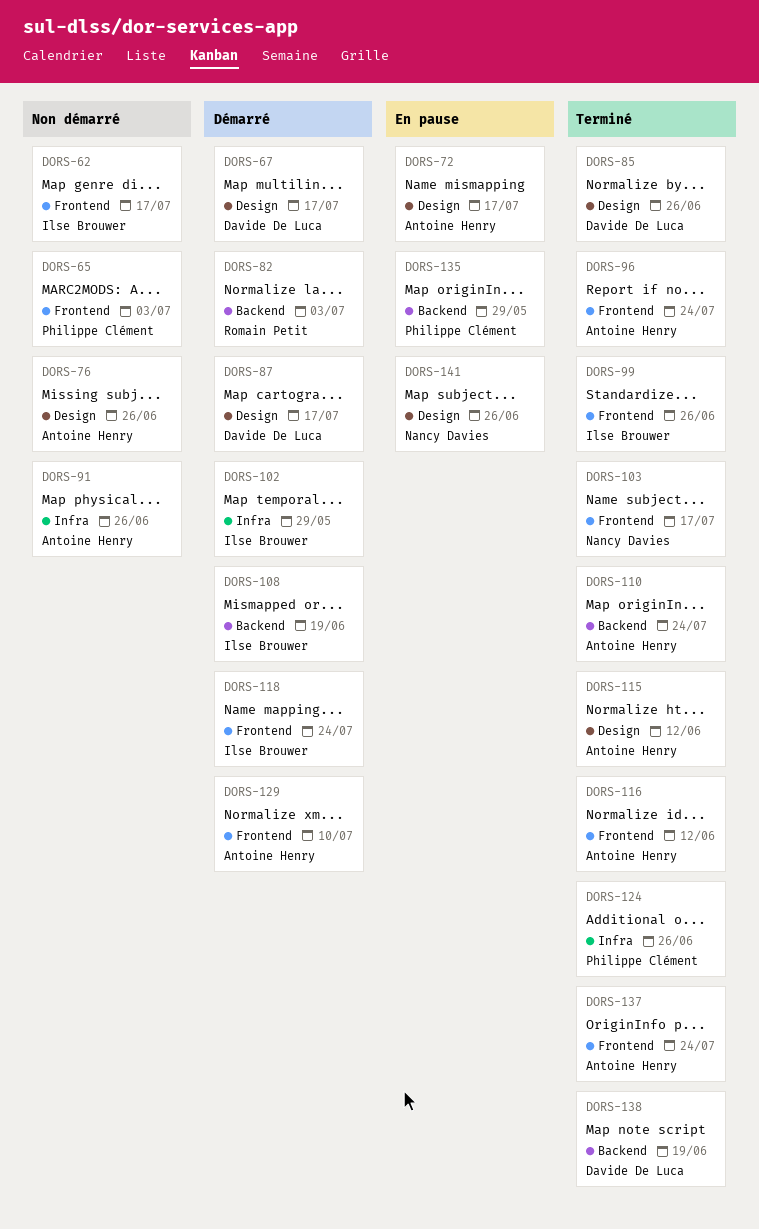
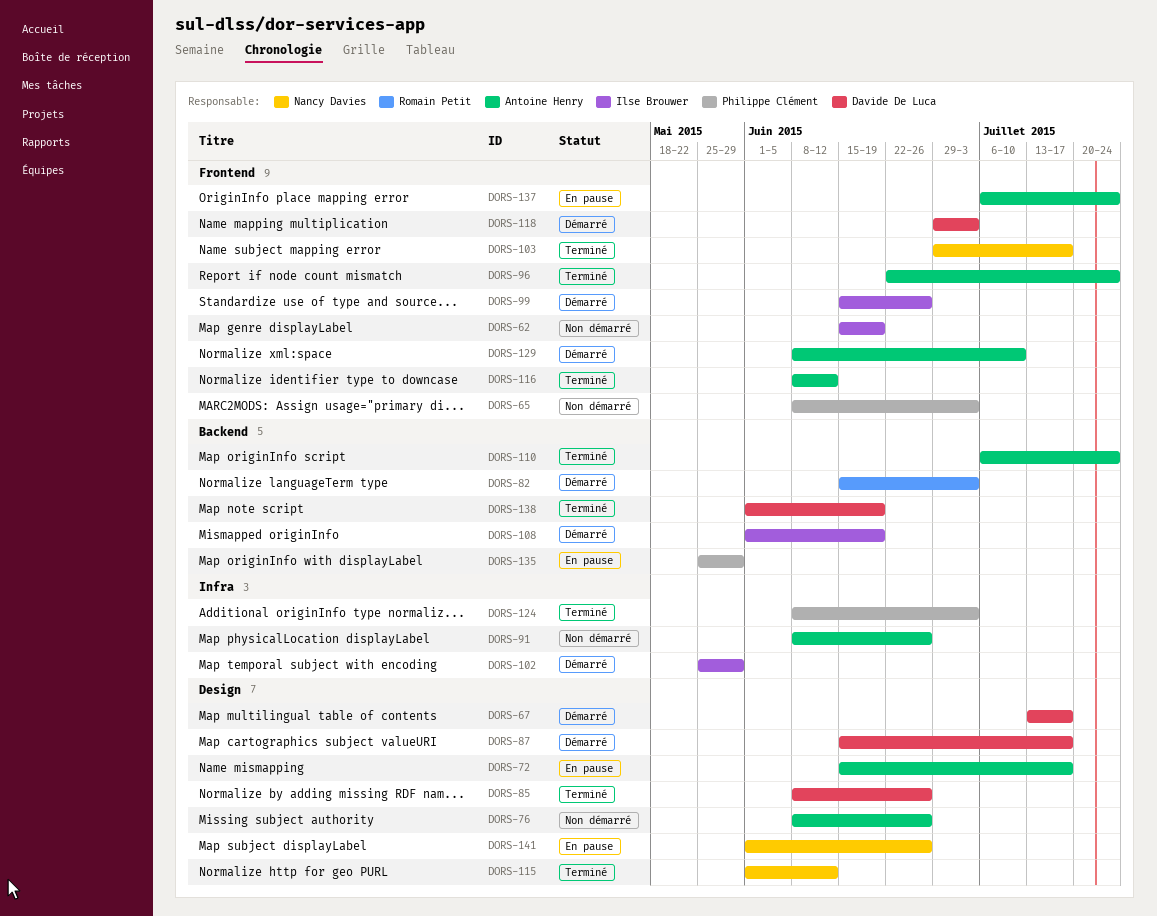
DORS-62, due: Jul 17 -> Jun 19
DORS-99, status: Terminé -> Démarré
DORS-115, owner: Antoine Henry -> Nancy Davies
DORS-118, owner: Ilse Brouwer -> Davide De Luca
DORS-118, due: Jul 24 -> Jul 3
DORS-124, due: Jun 26 -> Jul 3
DORS-137, status: Terminé -> En pause

